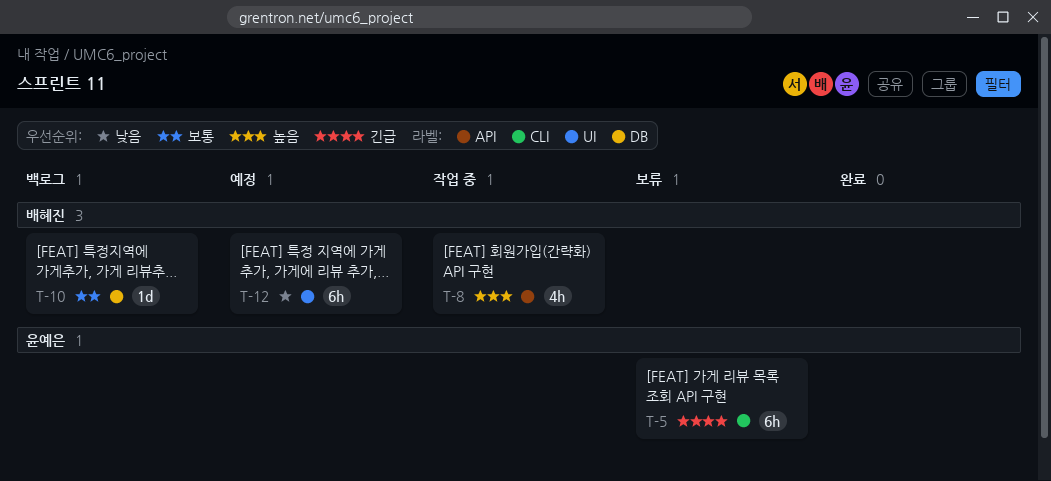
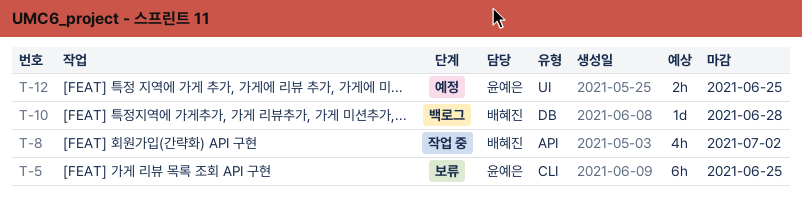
T-12, owner: 배혜진 -> 윤예은
T-12, estimate: 6h -> 2h

